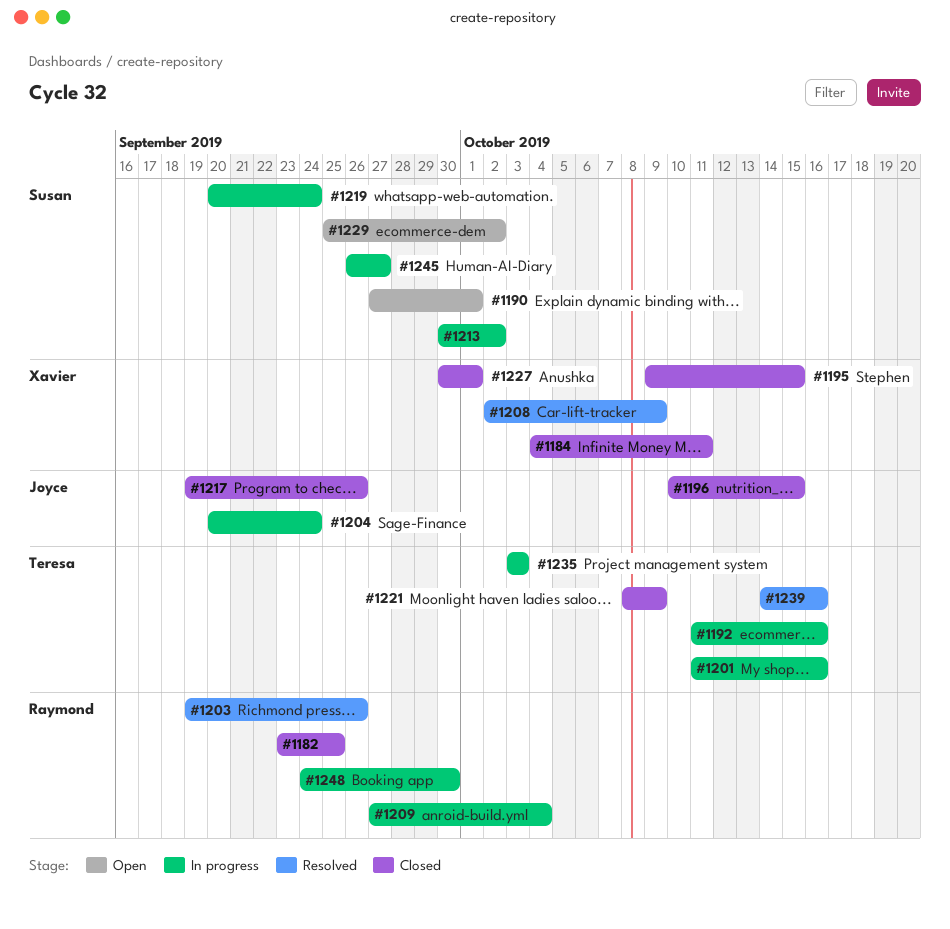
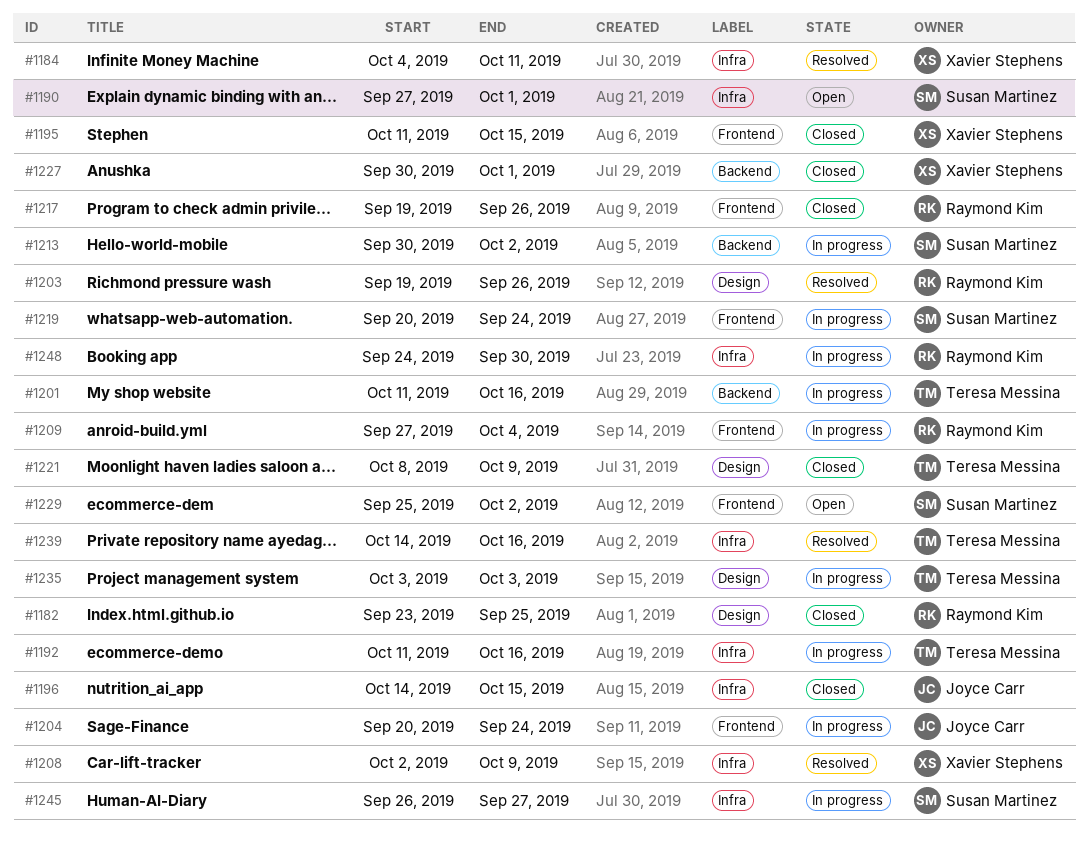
#1184, status: Closed -> Resolved
#1195, start: Oct 9 -> Oct 11
#1196, start: Oct 10 -> Oct 14
#1217, owner: Joyce Carr -> Raymond Kim

